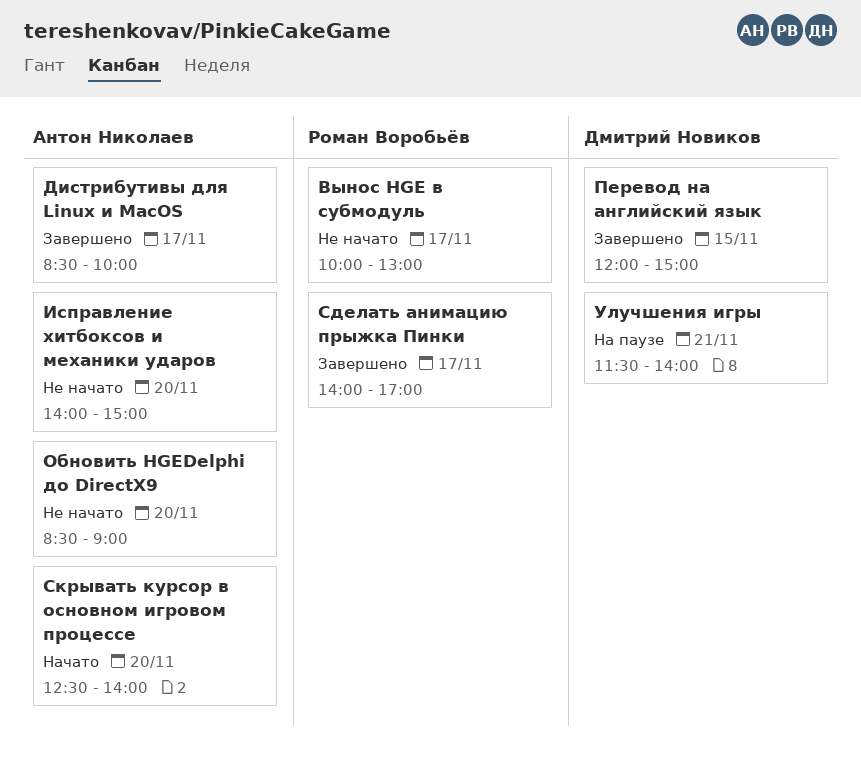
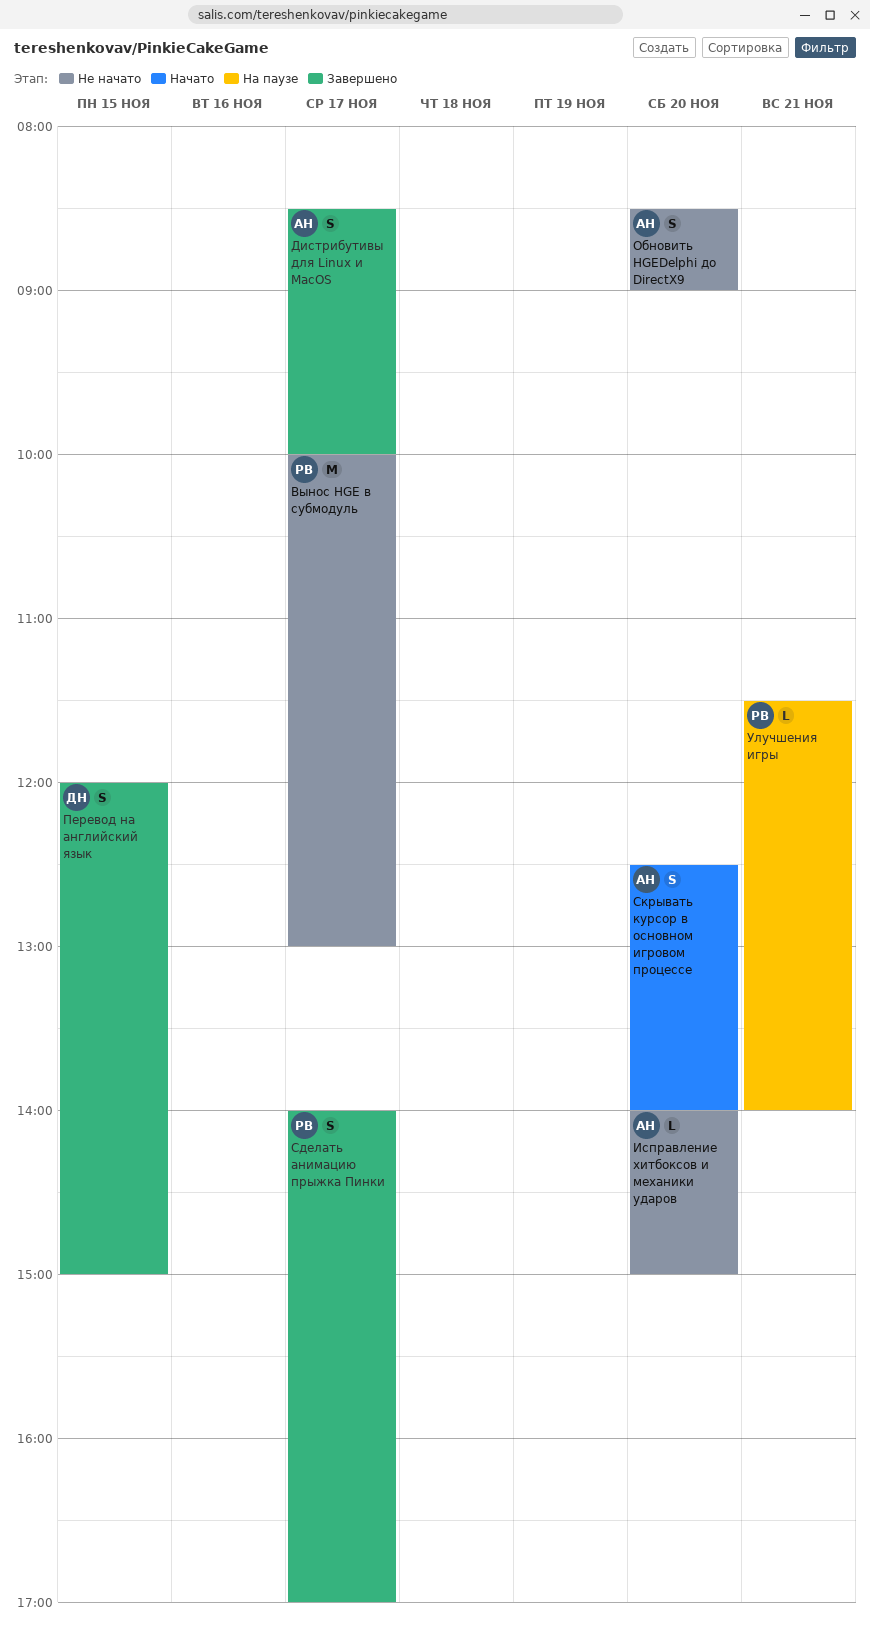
Улучшения игры, owner: Дмитрий Новиков -> Роман Воробьёв

